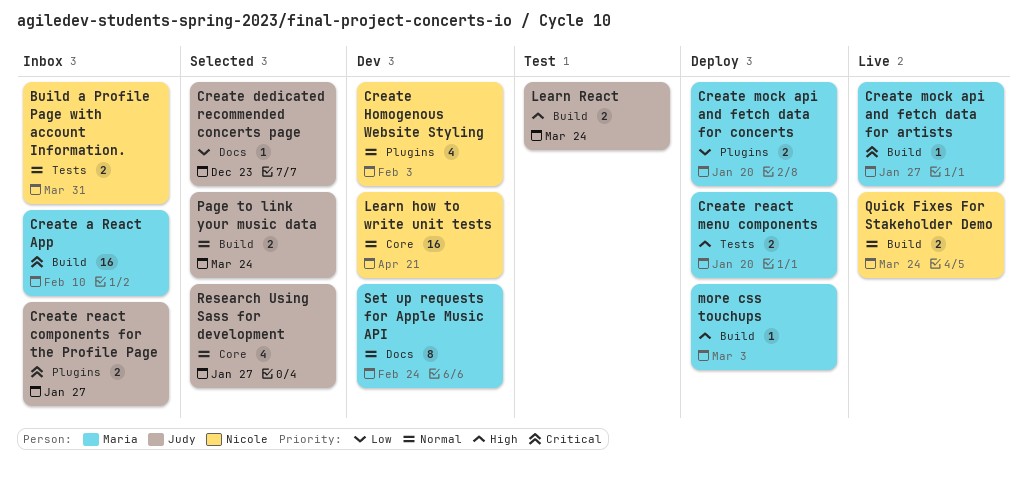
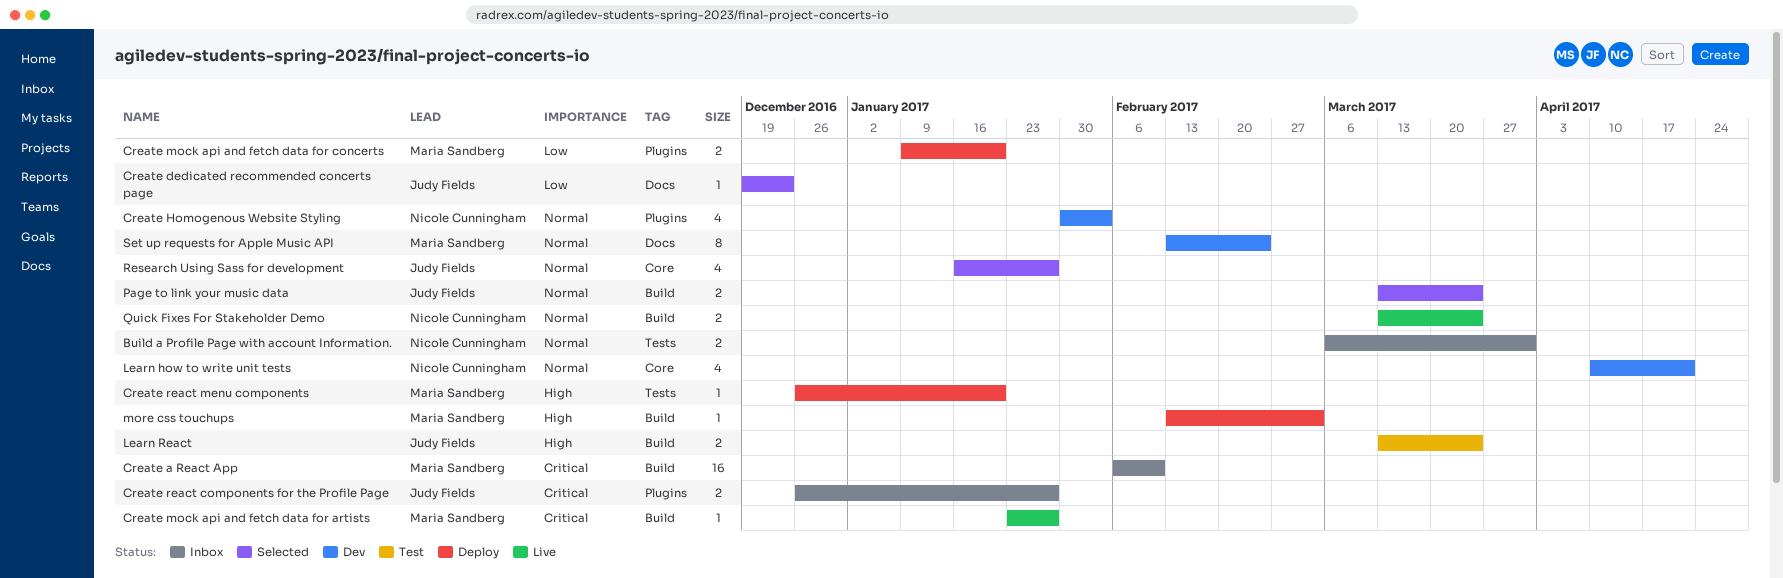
Create react menu components, estimate: 2 -> 1
Learn how to write unit tests, estimate: 16 -> 4

